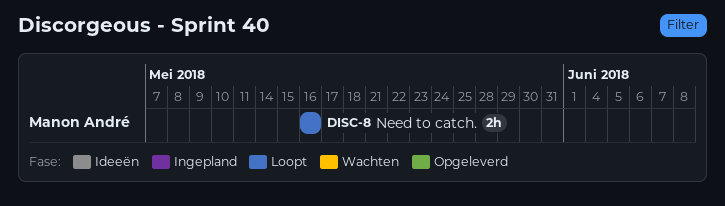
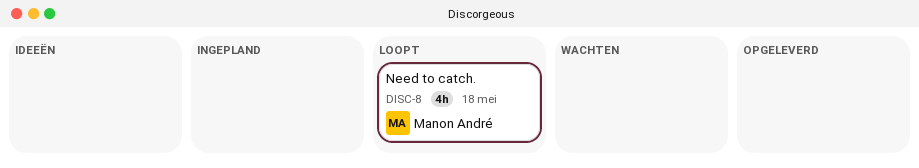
DISC-8, estimate: 2h -> 4h
DISC-8, due: May 16 -> May 18

